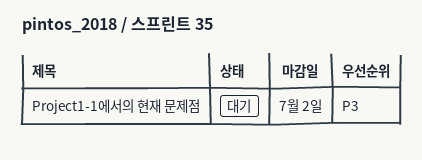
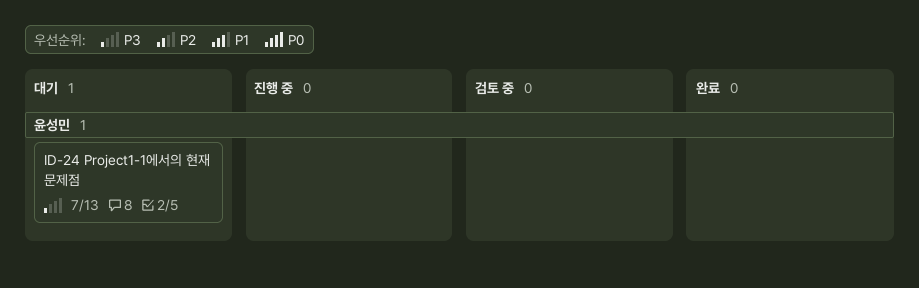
Project1-1에서의 현재 문제점, due: Jul 2 -> Jul 13

